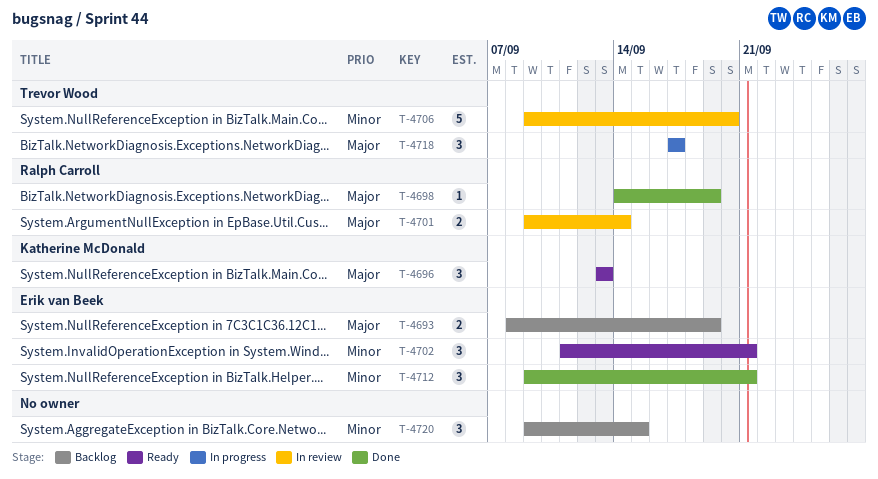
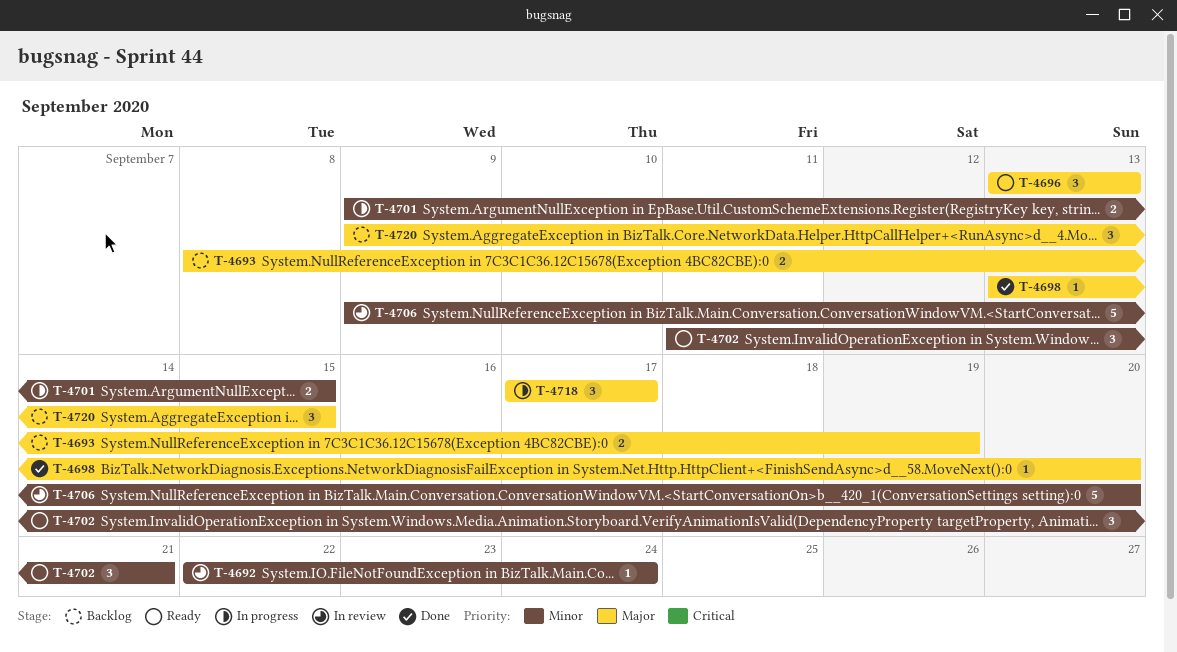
T-4692: none -> present
T-4698, start: Sep 14 -> Sep 13
T-4698, due: Sep 19 -> Sep 20
T-4701, status: In review -> In progress
T-4701, priority: Major -> Minor
T-4701, due: Sep 14 -> Sep 15
T-4712: present -> none
T-4720, priority: Minor -> Major

